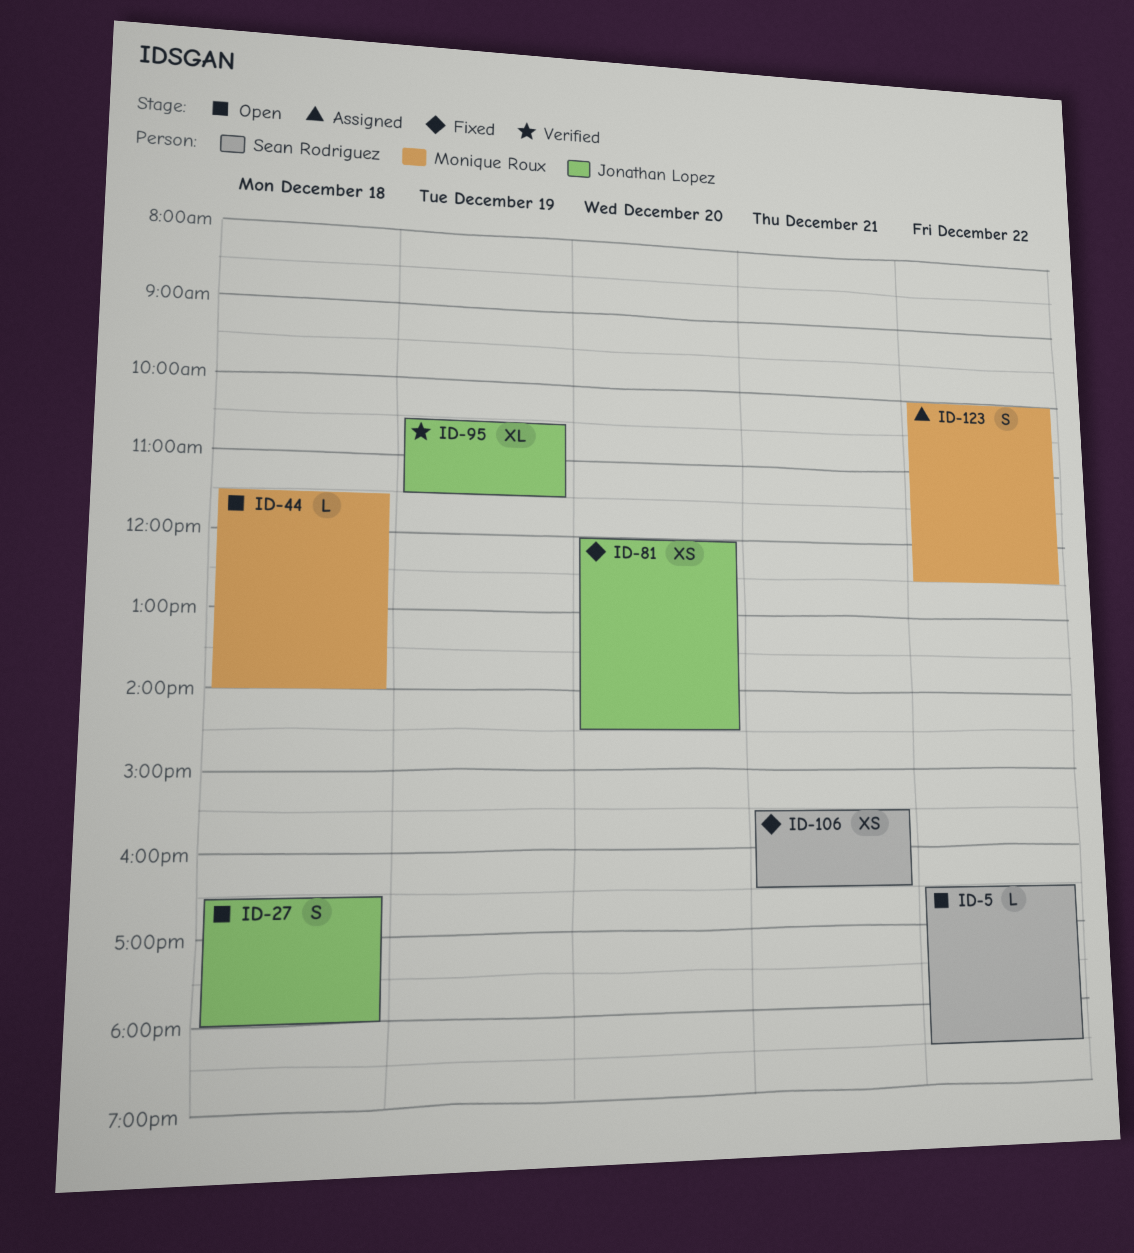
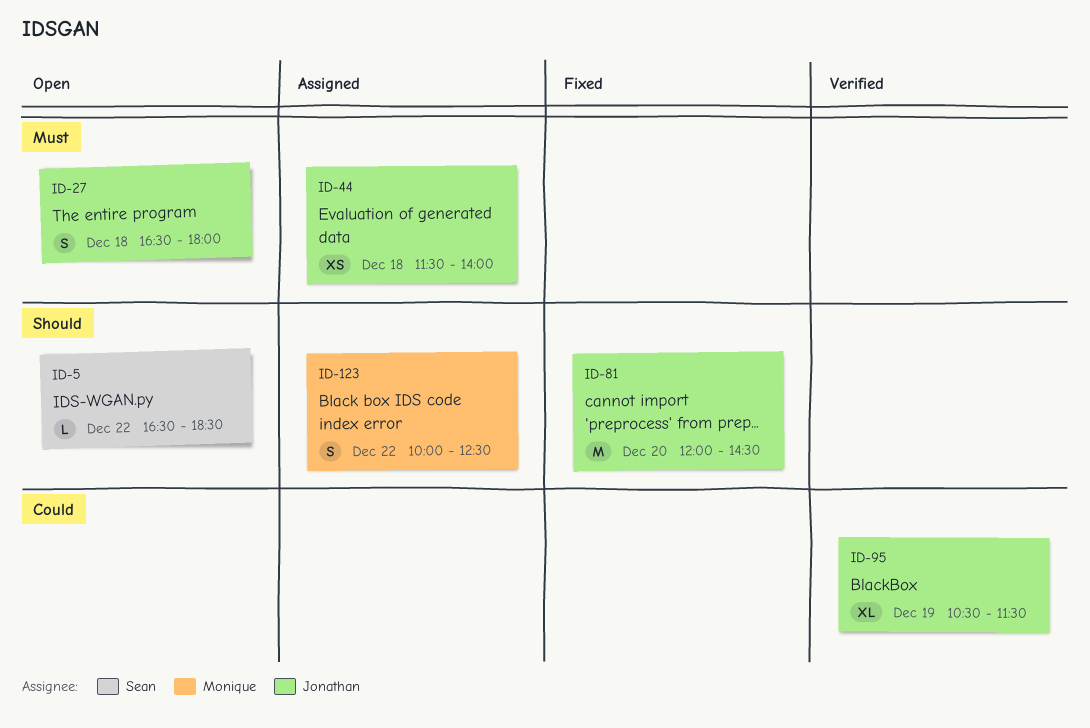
ID-44, status: Open -> Assigned
ID-44, owner: Monique Roux -> Jonathan Lopez
ID-44, estimate: L -> XS
ID-81, estimate: XS -> M
ID-106: present -> none

